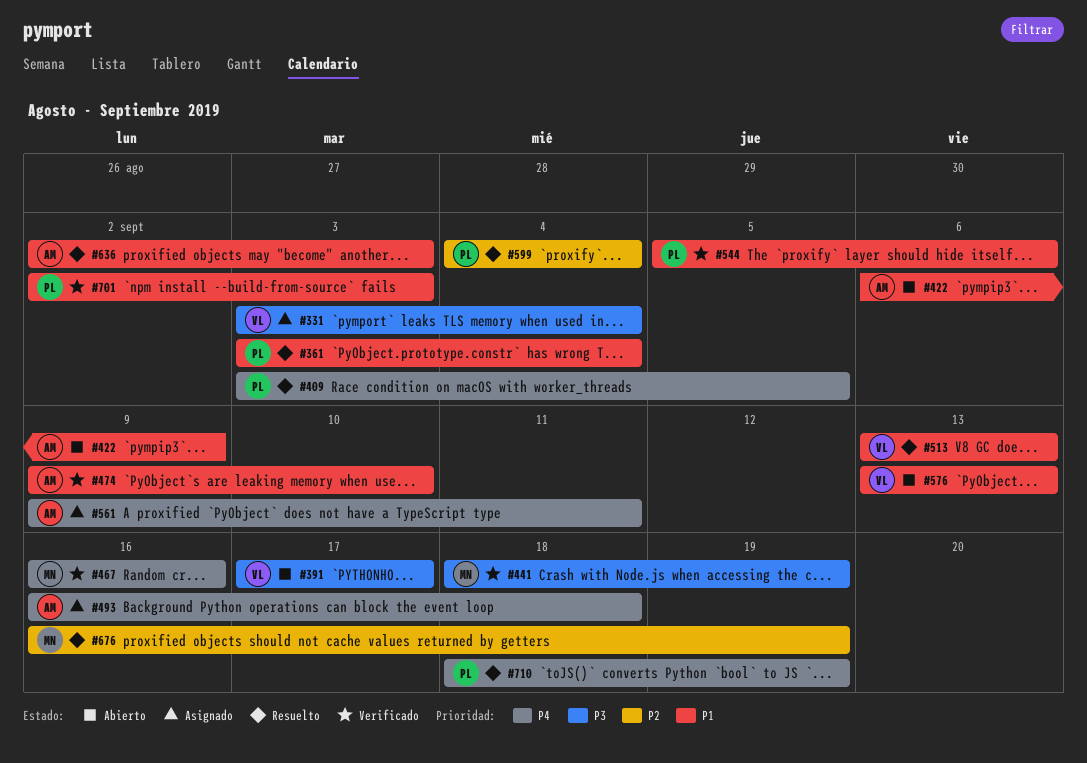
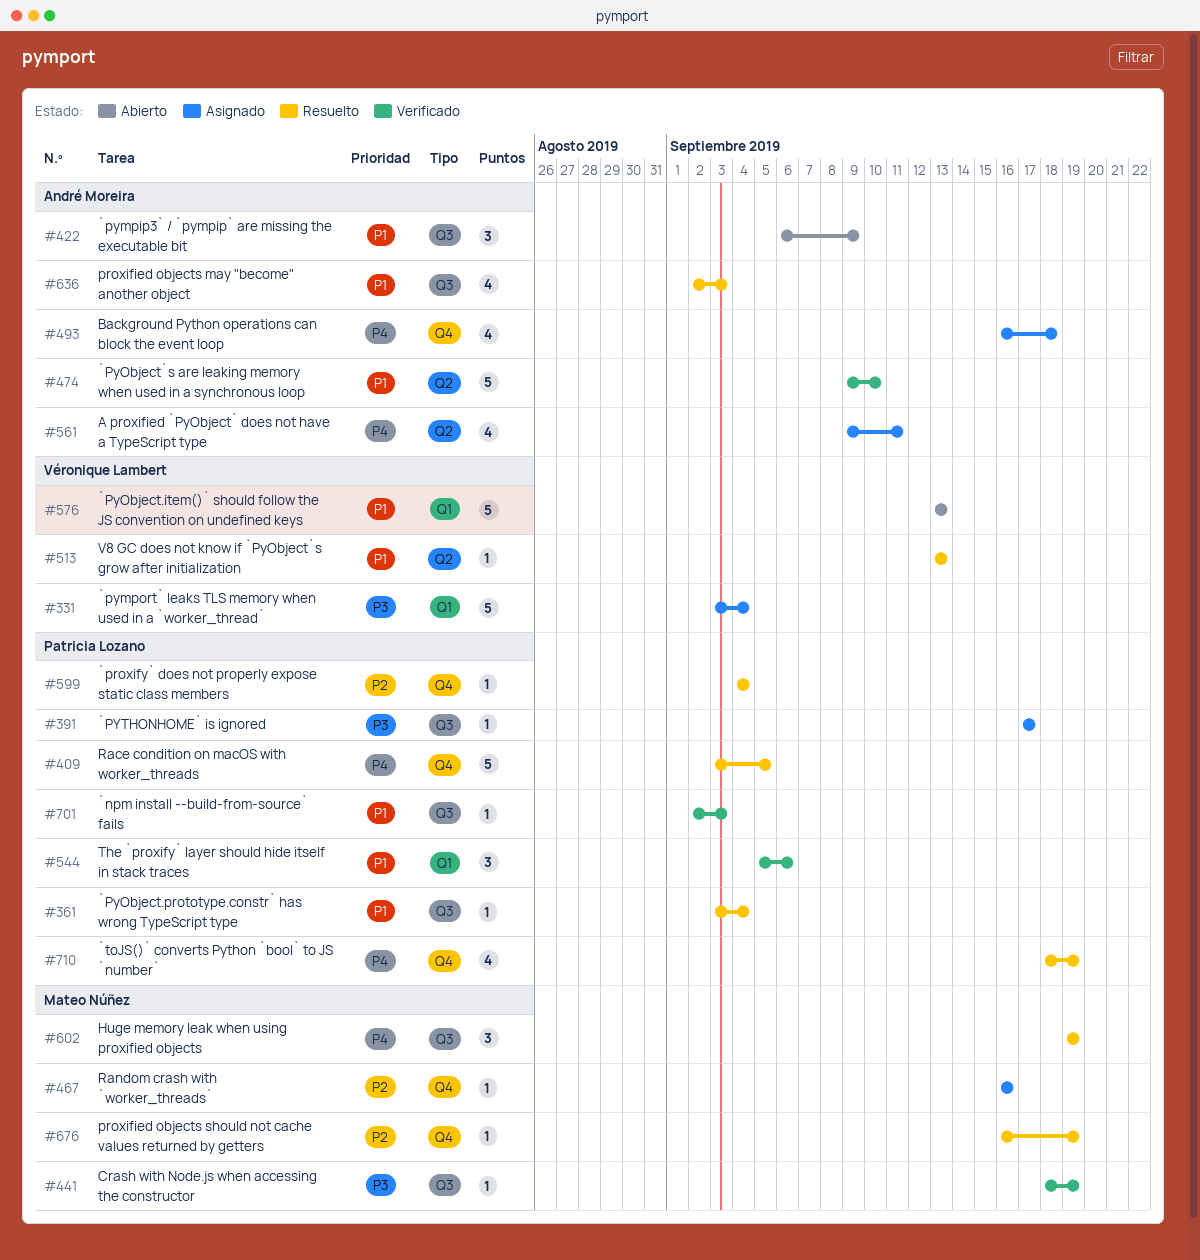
#391, status: Abierto -> Asignado
#391, owner: Véronique Lambert -> Patricia Lozano
#467, status: Verificado -> Asignado
#467, priority: P4 -> P2
#602: none -> present

